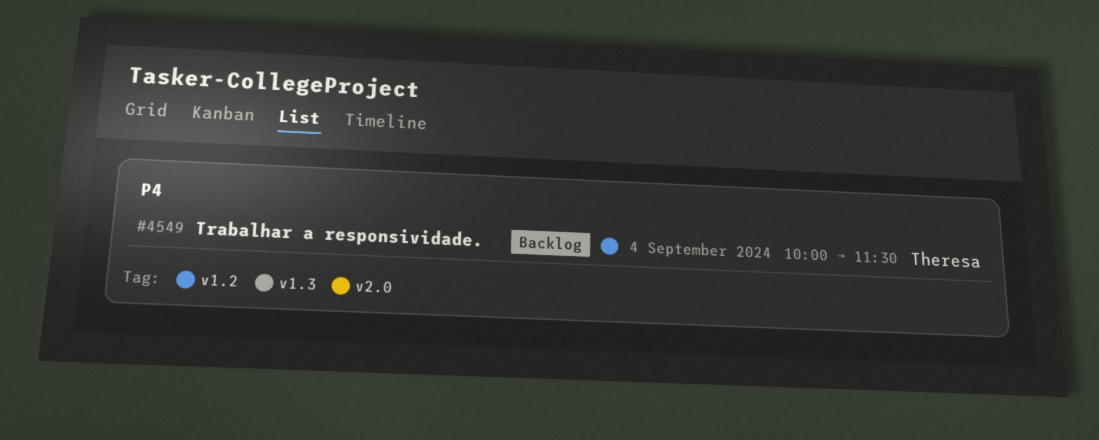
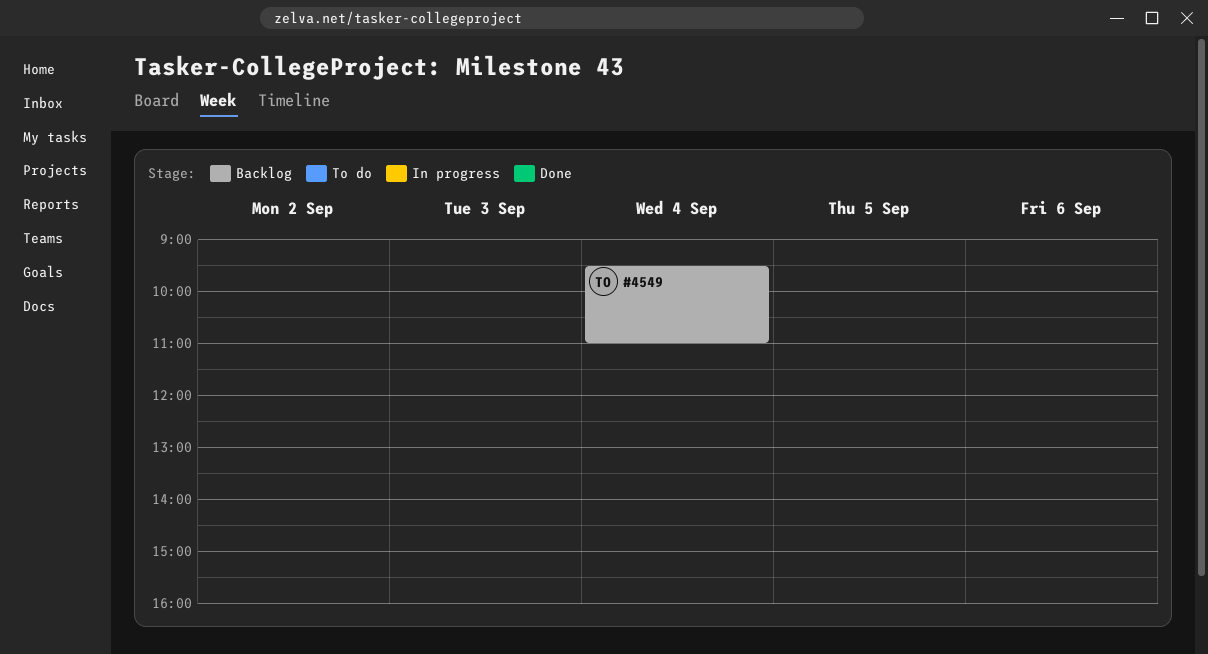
#4549, begins: 10:00 -> 09:30
#4549, ends: 11:30 -> 11:00

